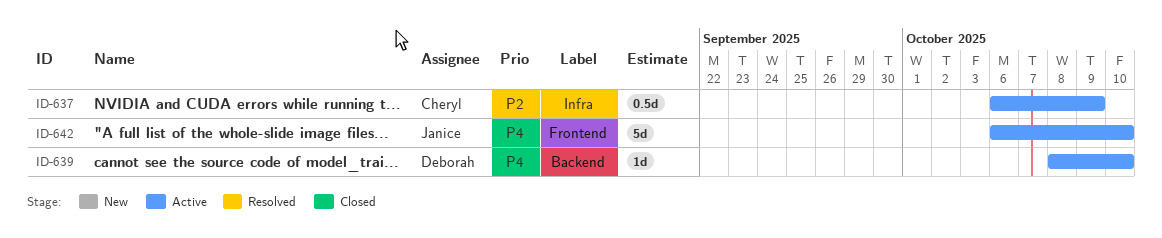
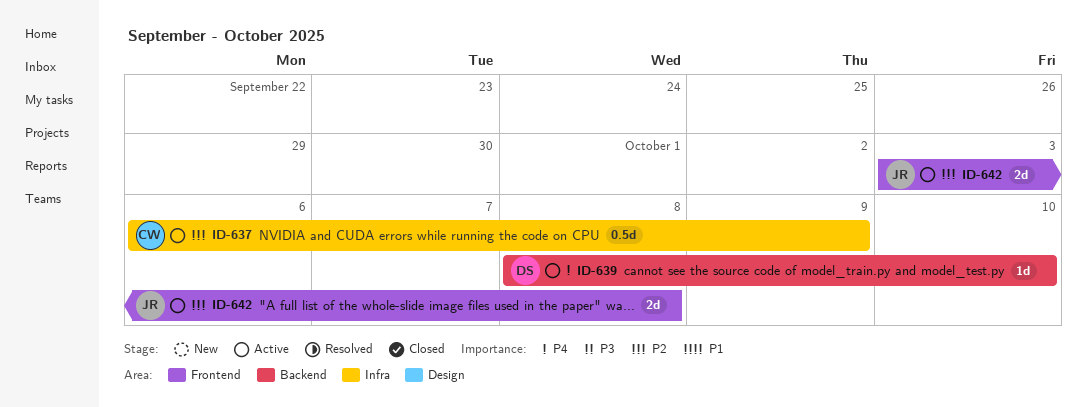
ID-642, priority: P4 -> P2
ID-642, estimate: 5d -> 2d
ID-642, start: Oct 6 -> Oct 3
ID-642, due: Oct 10 -> Oct 8

